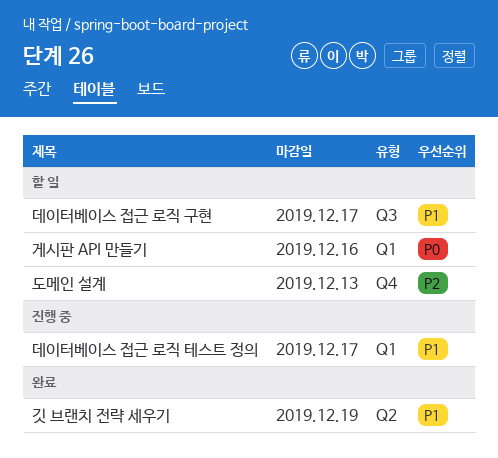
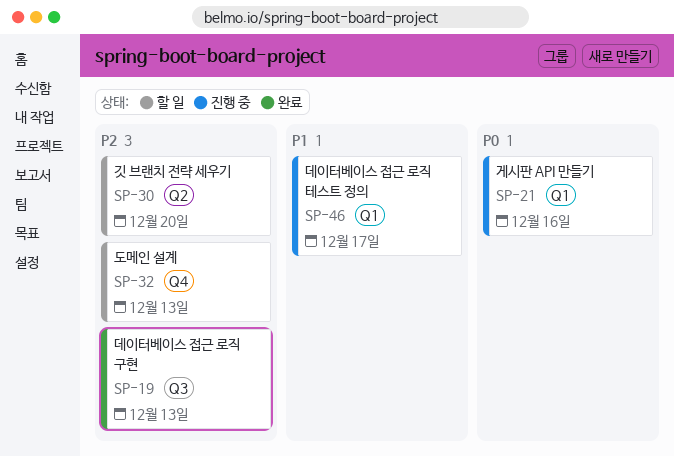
게시판 API 만들기, status: 할 일 -> 진행 중
깃 브랜치 전략 세우기, status: 완료 -> 할 일
깃 브랜치 전략 세우기, priority: P1 -> P2
깃 브랜치 전략 세우기, due: Dec 19 -> Dec 20
데이터베이스 접근 로직 구현, status: 할 일 -> 완료
데이터베이스 접근 로직 구현, priority: P1 -> P2
데이터베이스 접근 로직 구현, due: Dec 17 -> Dec 13

